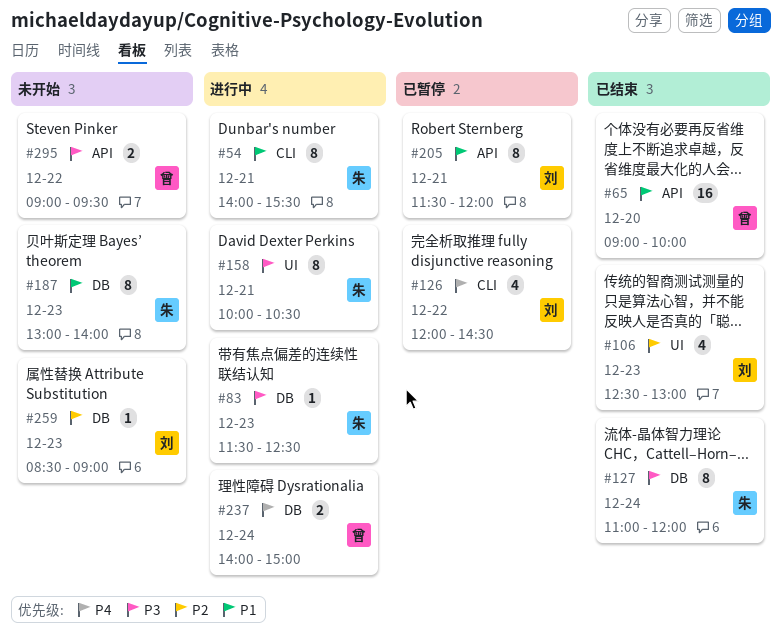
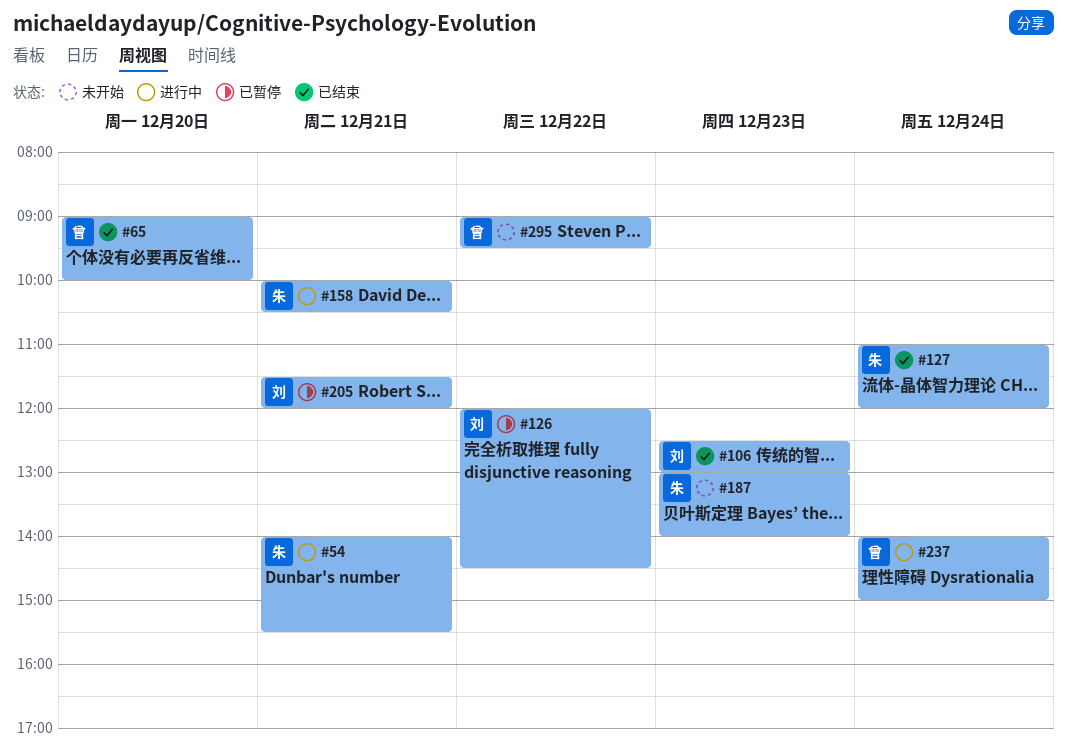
#83: present -> none
#259: present -> none

